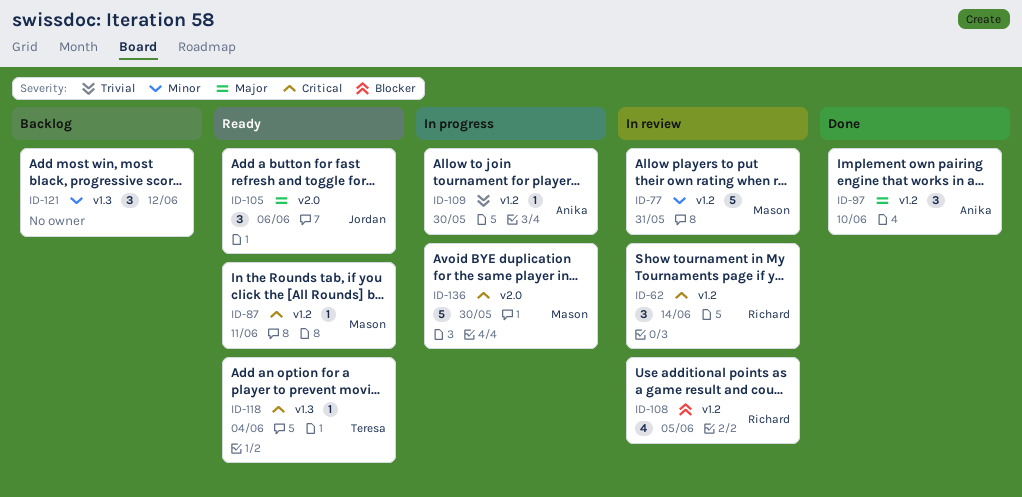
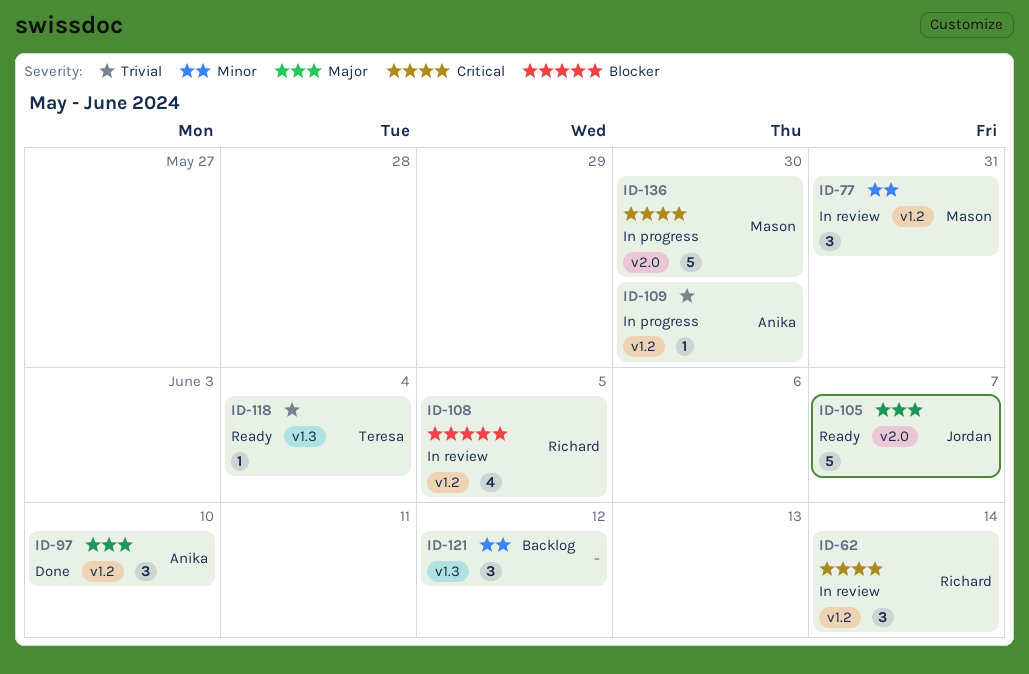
ID-77, estimate: 5 -> 3
ID-87: present -> none
ID-105, estimate: 3 -> 5
ID-105, due: Jun 6 -> Jun 7
ID-118, priority: Critical -> Trivial

